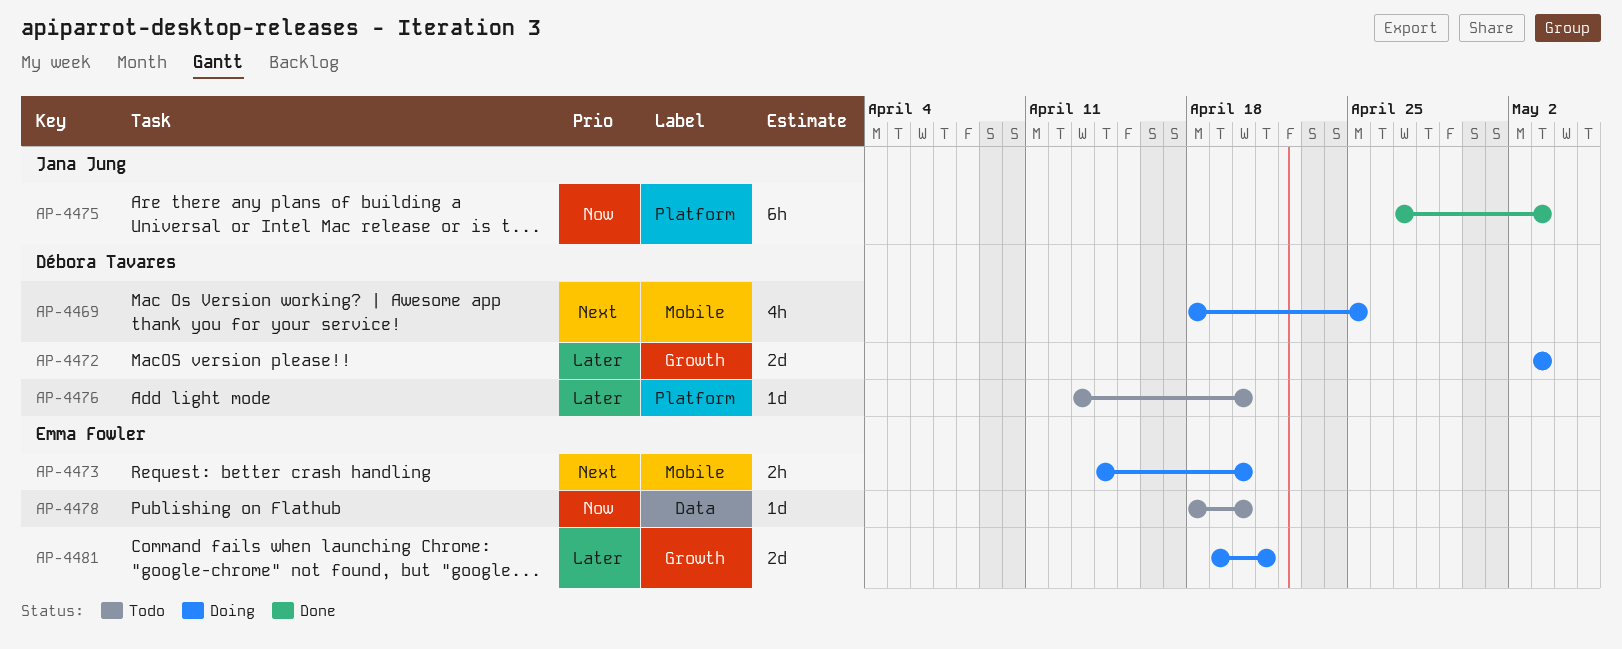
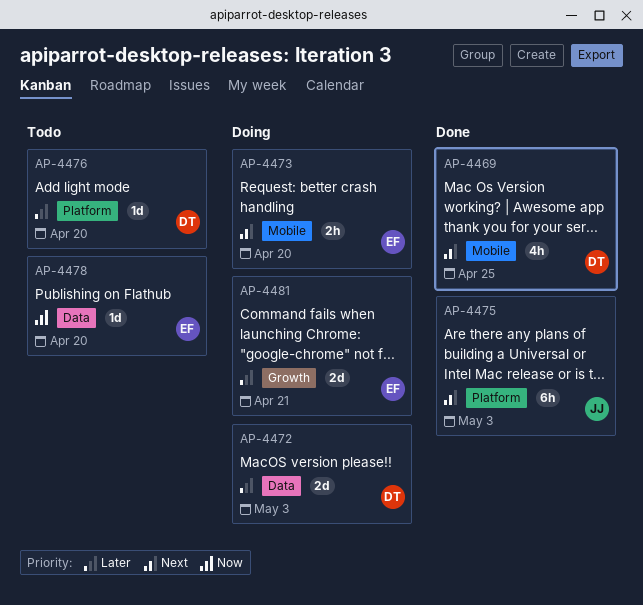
AP-4469, status: Doing -> Done
AP-4472, label: Growth -> Data
AP-4475, priority: Now -> Next

